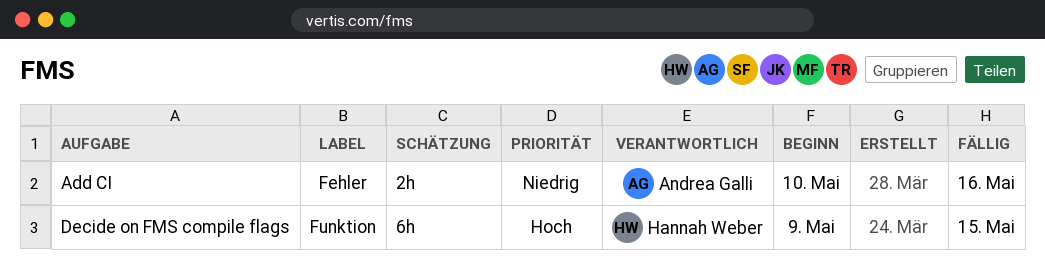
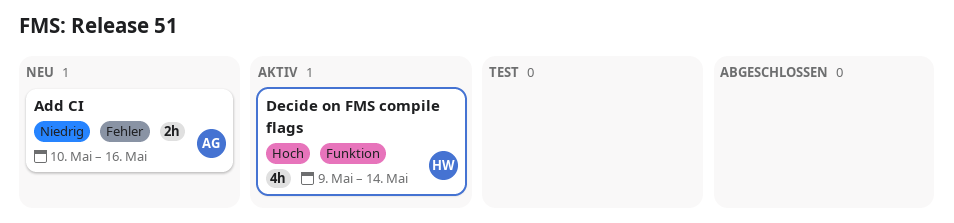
Decide on FMS compile flags, estimate: 6h -> 4h
Decide on FMS compile flags, due: May 15 -> May 14

